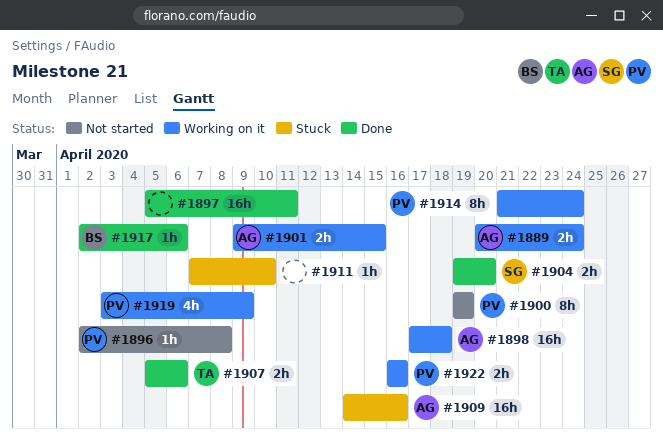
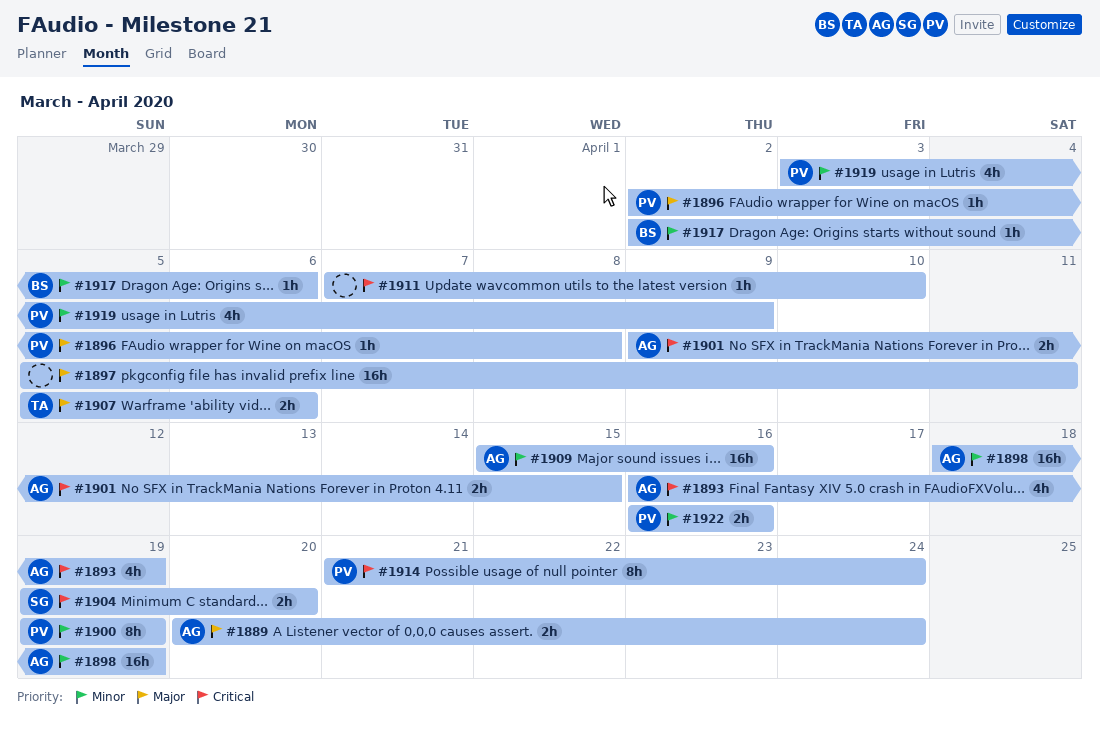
#1893: none -> present
#1898, start: Apr 17 -> Apr 18
#1898, due: Apr 18 -> Apr 19
#1909, start: Apr 14 -> Apr 15

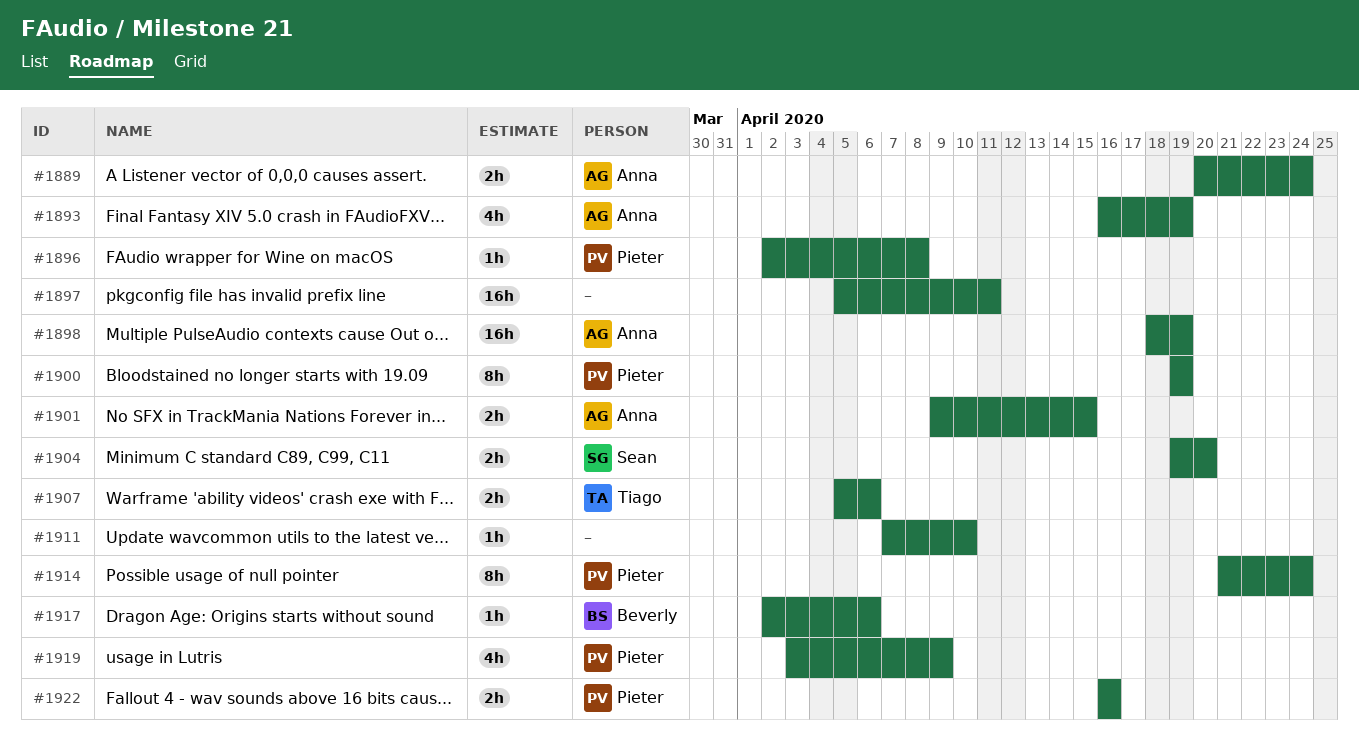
#1909: present -> none

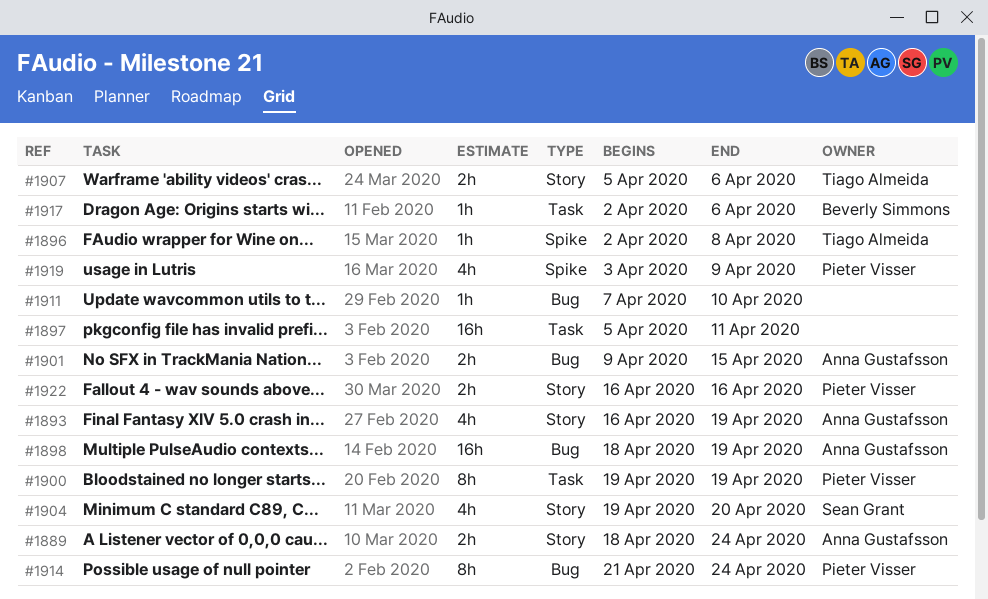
#1889, start: Apr 20 -> Apr 18
#1896, owner: Pieter Visser -> Tiago Almeida
#1904, estimate: 2h -> 4h

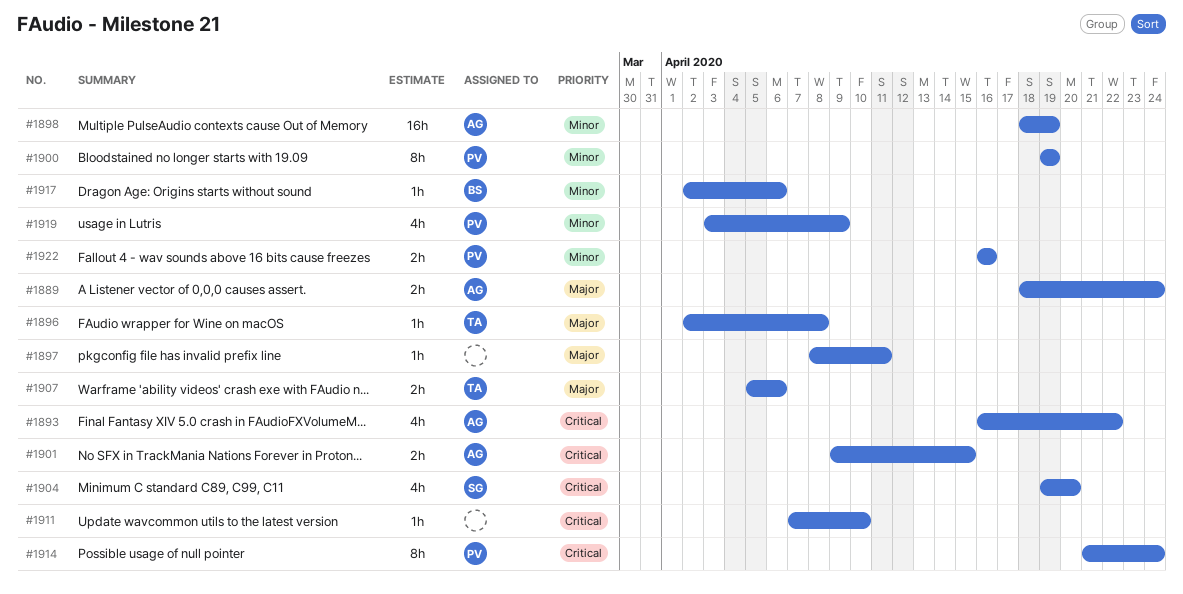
#1893, due: Apr 19 -> Apr 22
#1897, estimate: 16h -> 1h
#1897, start: Apr 5 -> Apr 8

